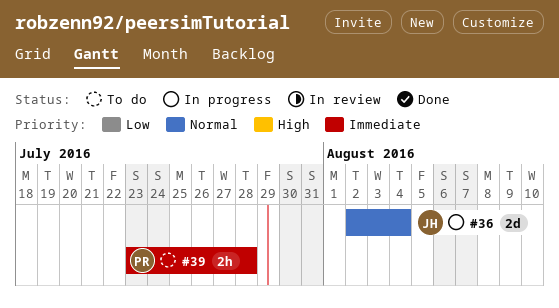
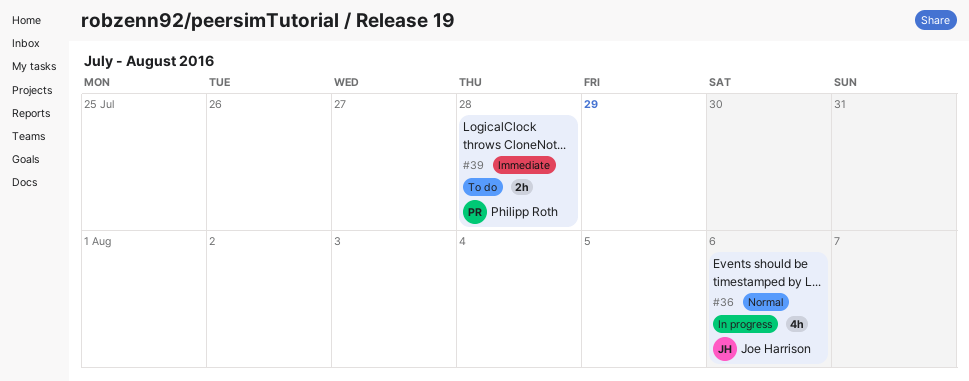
#36, estimate: 2d -> 4h
#36, due: Aug 4 -> Aug 6

